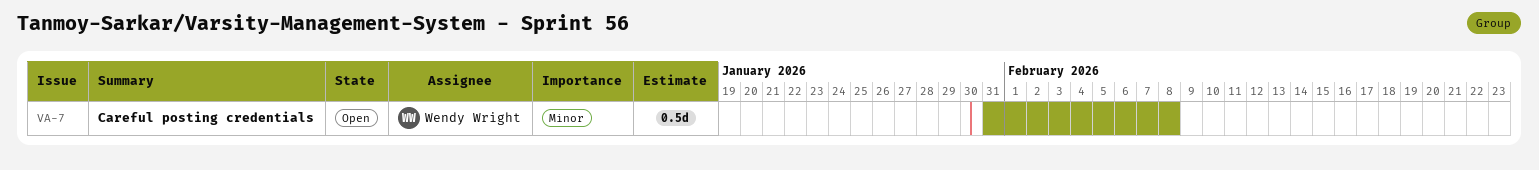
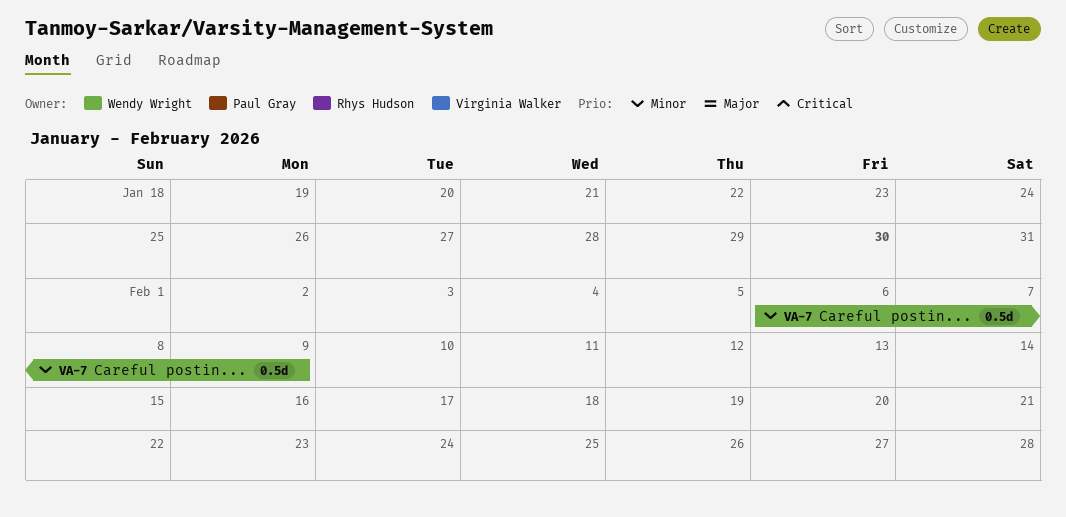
VA-7, start: Jan 31 -> Feb 6
VA-7, due: Feb 8 -> Feb 9

